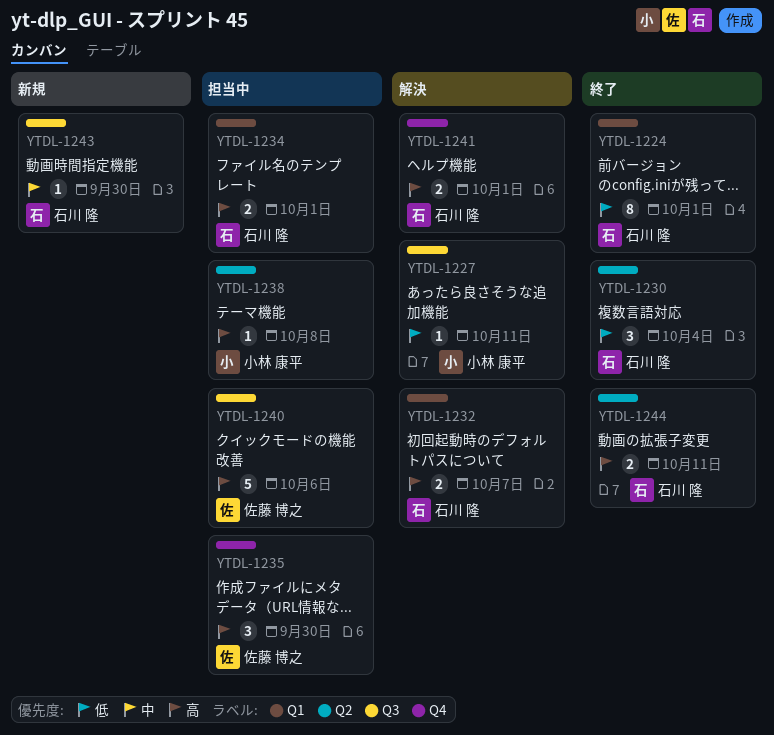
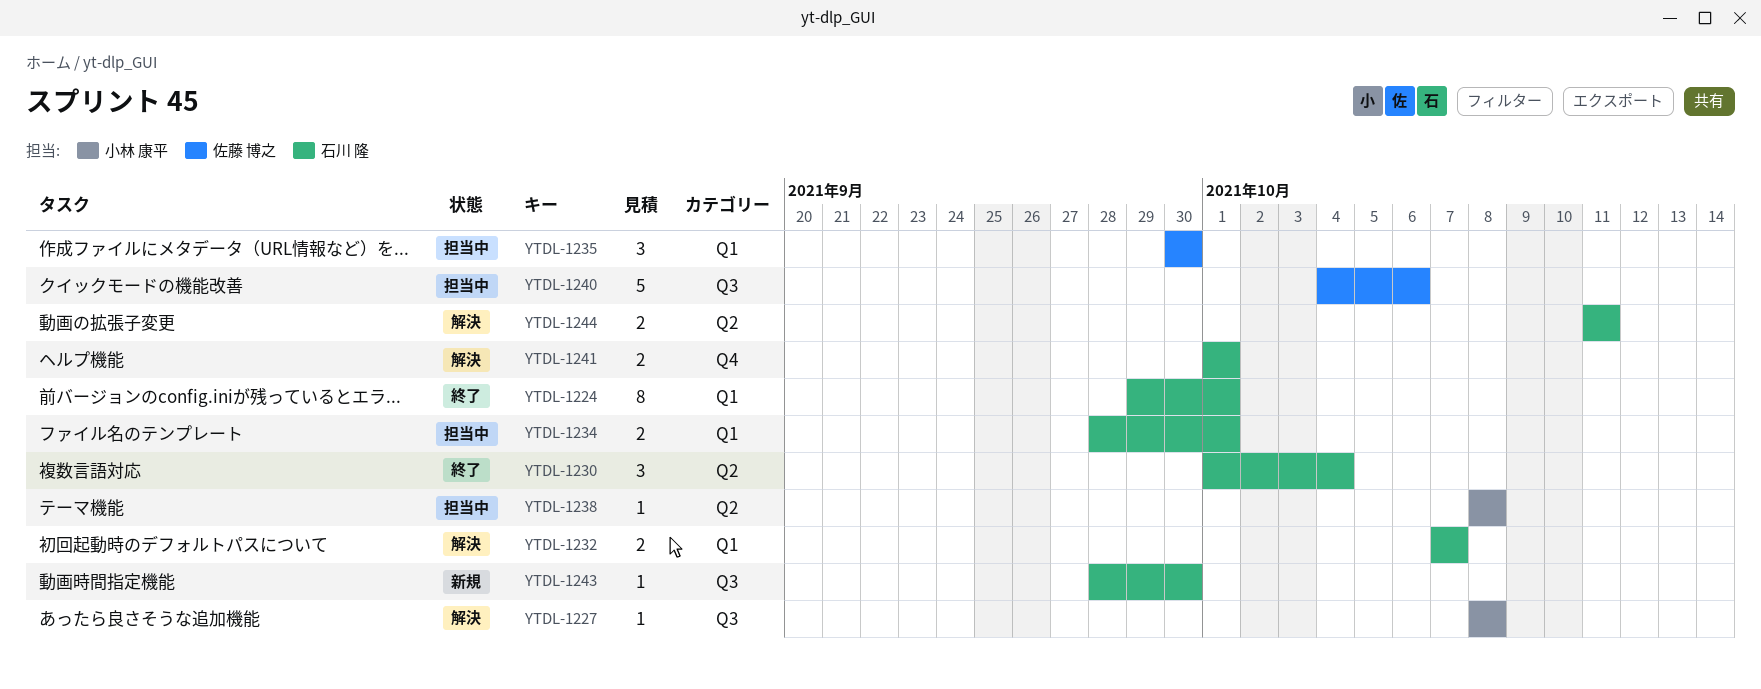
YTDL-1227, due: Oct 11 -> Oct 8
YTDL-1235, label: Q4 -> Q1
YTDL-1244, status: 終了 -> 解決

